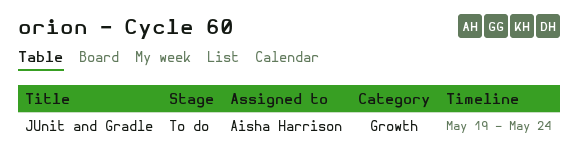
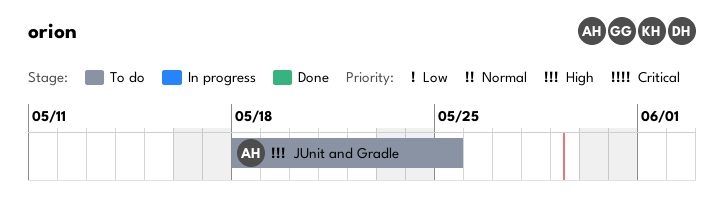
JUnit and Gradle, start: May 19 -> May 18
JUnit and Gradle, due: May 24 -> May 25

